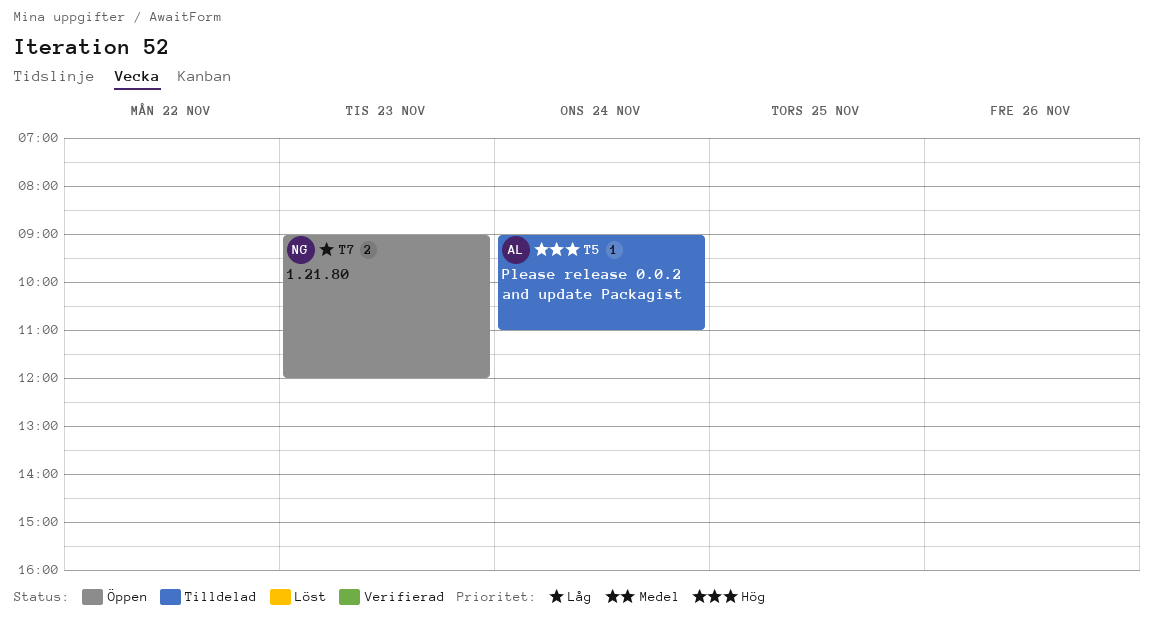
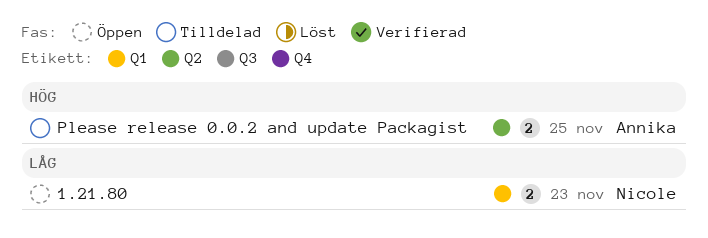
Please release 0.0.2 and update Packagist, estimate: 1 -> 2
Please release 0.0.2 and update Packagist, day: Nov 24 -> Nov 25

